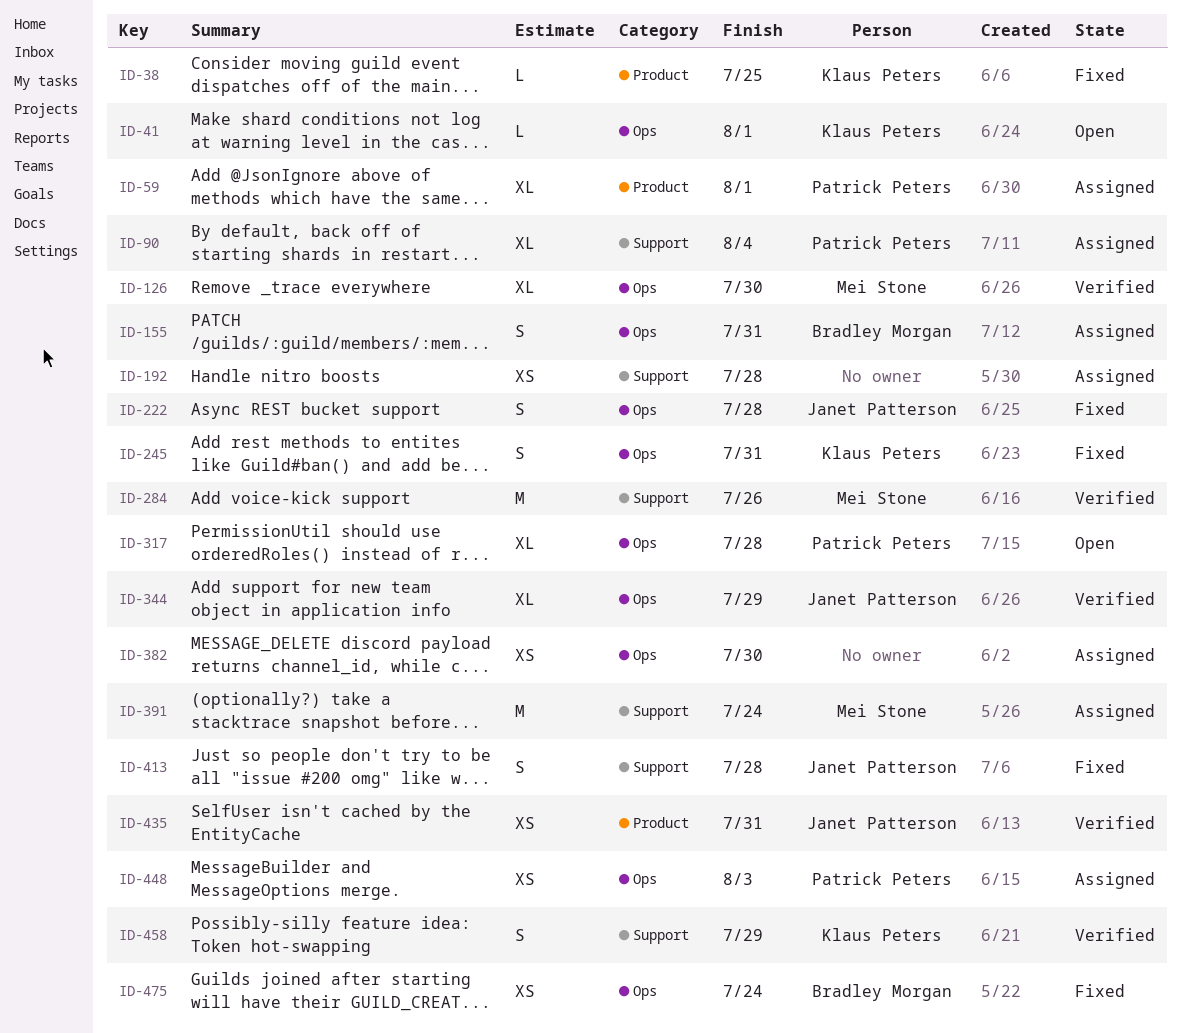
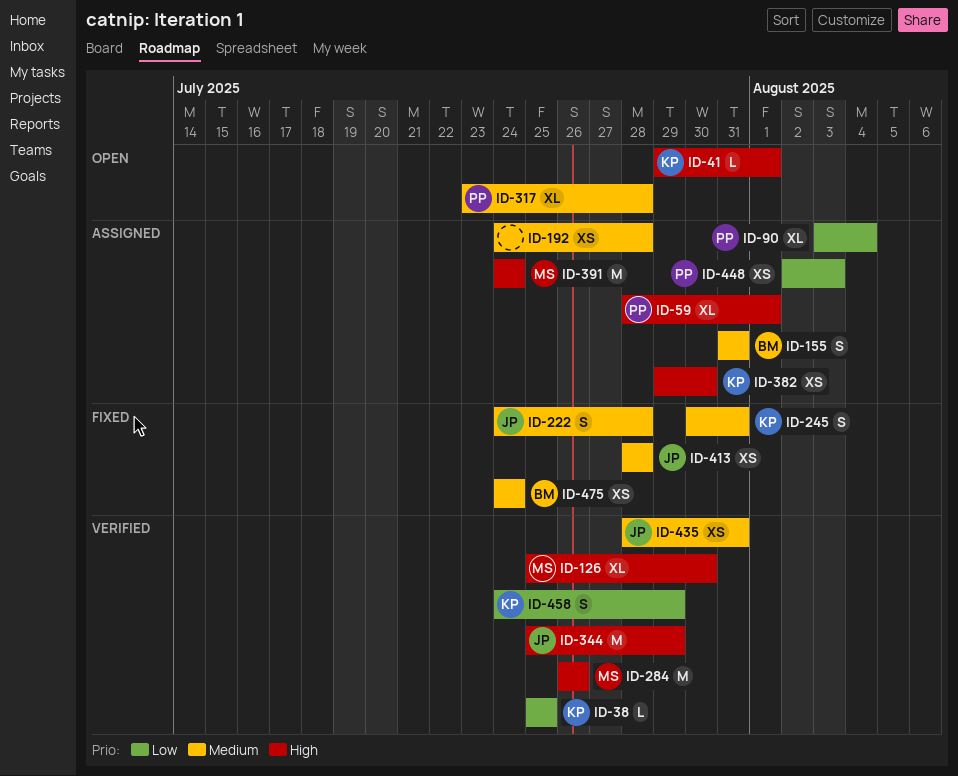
ID-38, status: Fixed -> Verified
ID-344, estimate: XL -> M
ID-382, owner: none -> Klaus Peters
ID-413, estimate: S -> XS

